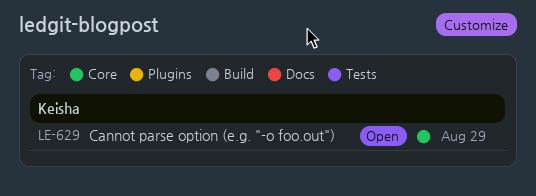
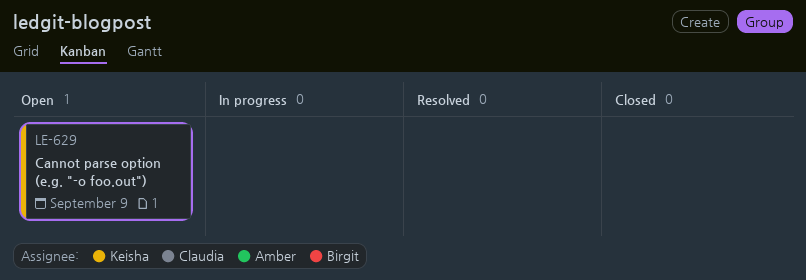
LE-629, due: Aug 29 -> Sep 9

